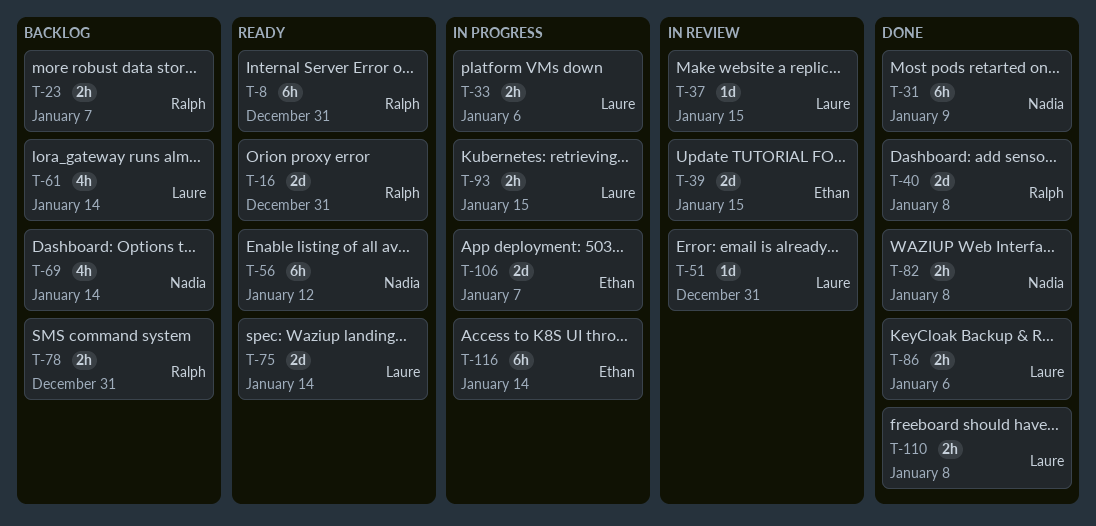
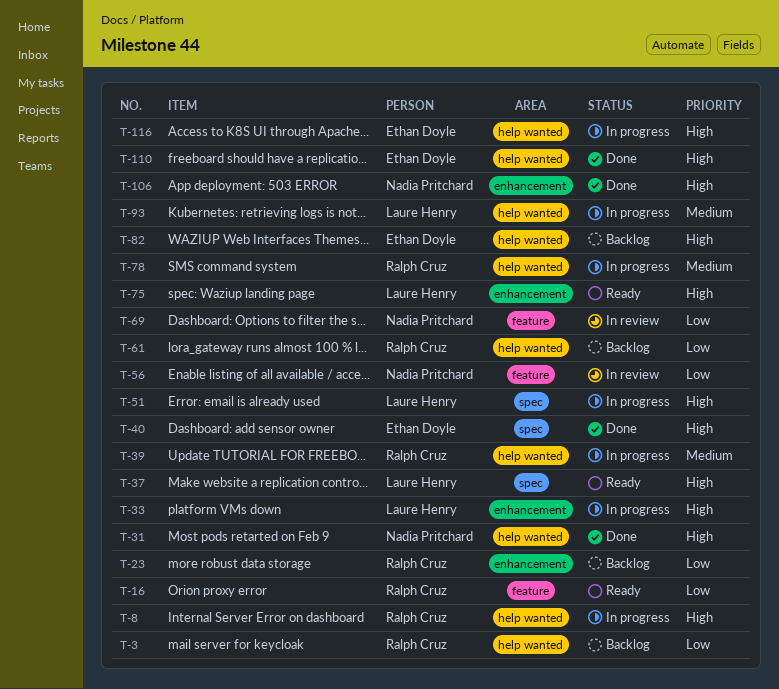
T-3: none -> present
T-8, status: Ready -> In progress
T-37, status: In review -> Ready
T-39, status: In review -> In progress
T-39, owner: Ethan Doyle -> Ralph Cruz
T-40, owner: Ralph Cruz -> Ethan Doyle
T-51, status: In review -> In progress
T-56, status: Ready -> In review
T-61, owner: Laure Henry -> Ralph Cruz
T-69, status: Backlog -> In review
T-78, status: Backlog -> In progress
T-82, status: Done -> Backlog
T-82, owner: Nadia Pritchard -> Ethan Doyle
T-86: present -> none
T-106, status: In progress -> Done
T-106, owner: Ethan Doyle -> Nadia Pritchard
T-110, owner: Laure Henry -> Ethan Doyle

